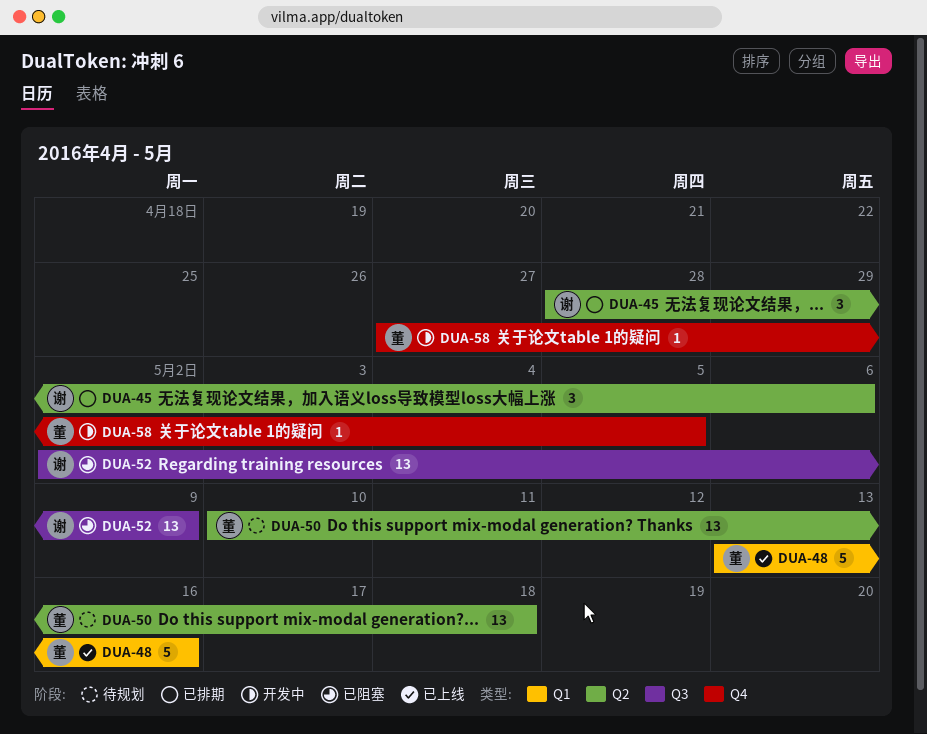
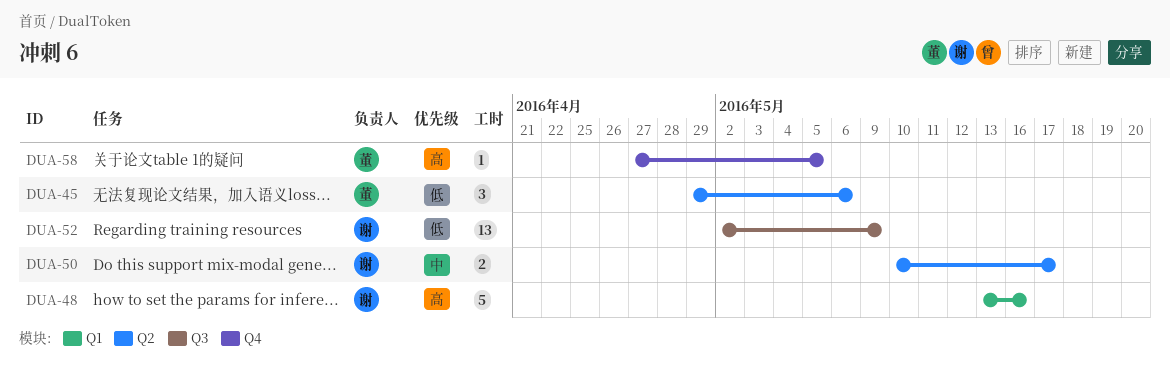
DUA-45, owner: 谢 -> 董
DUA-45, start: Apr 28 -> Apr 29
DUA-48, owner: 董 -> 谢
DUA-50, owner: 董 -> 谢
DUA-50, estimate: 13 -> 2
DUA-50, due: May 18 -> May 17

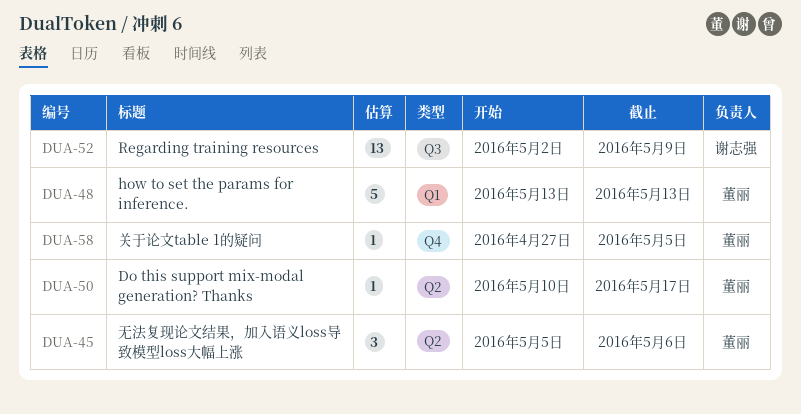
DUA-45, start: Apr 29 -> May 5
DUA-48, owner: 谢志强 -> 董丽
DUA-48, due: May 16 -> May 13
DUA-50, owner: 谢志强 -> 董丽
DUA-50, estimate: 2 -> 1

